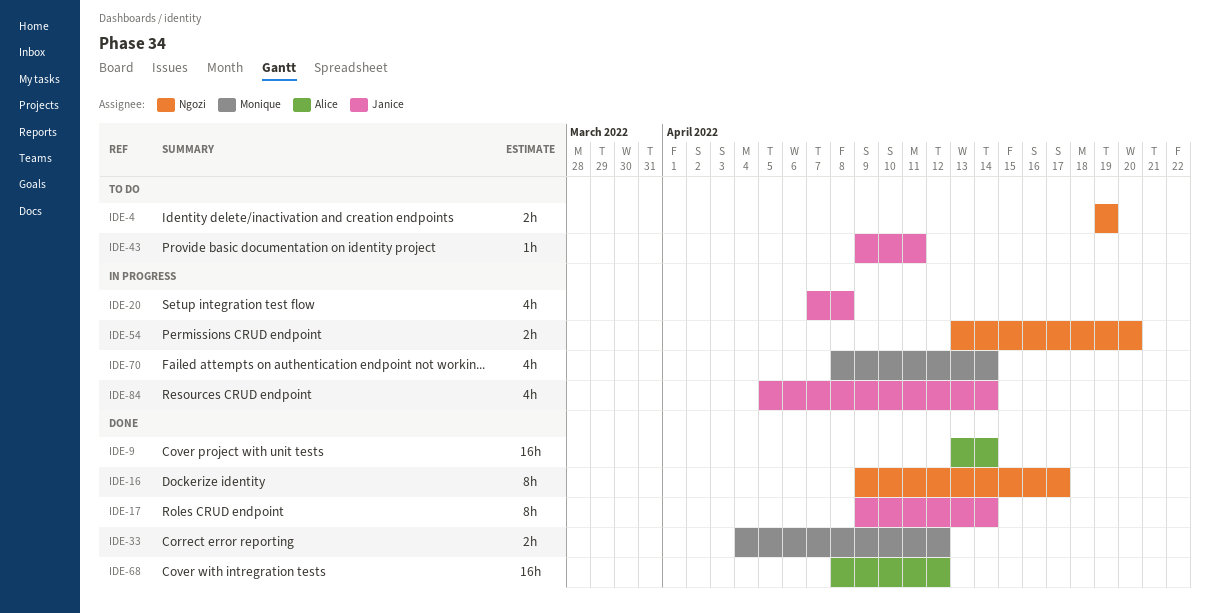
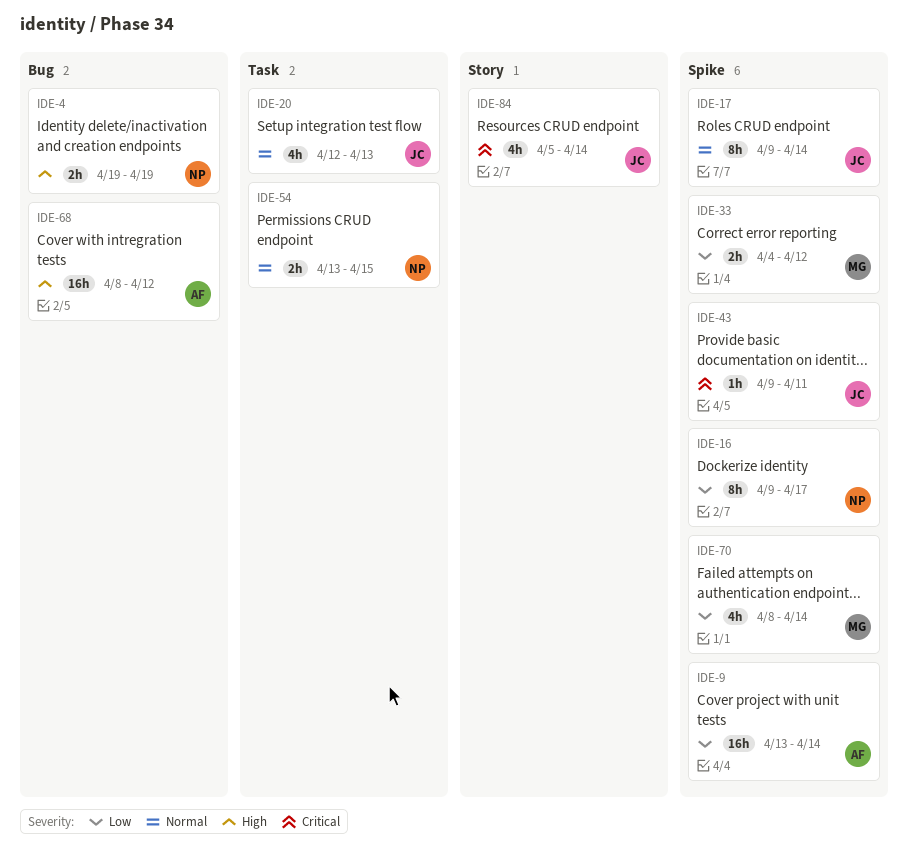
IDE-20, start: Apr 7 -> Apr 12
IDE-20, due: Apr 8 -> Apr 13
IDE-54, due: Apr 20 -> Apr 15

